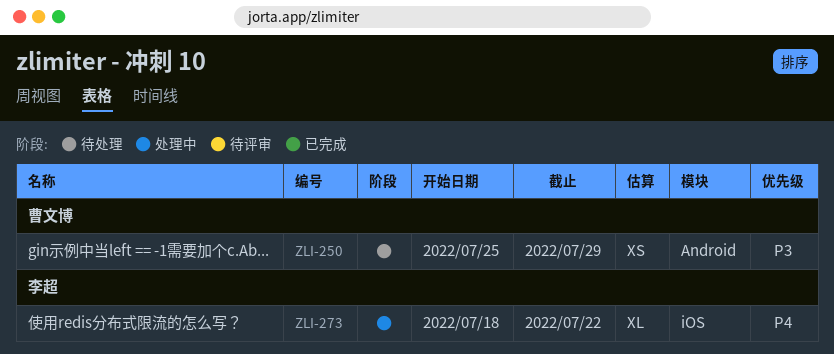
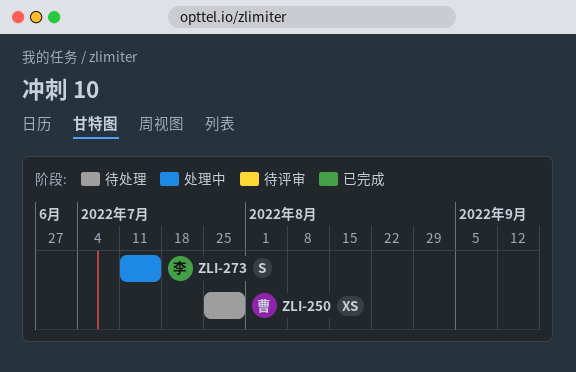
ZLI-273, estimate: XL -> S
ZLI-273, start: Jul 18 -> Jul 11
ZLI-273, due: Jul 22 -> Jul 15

